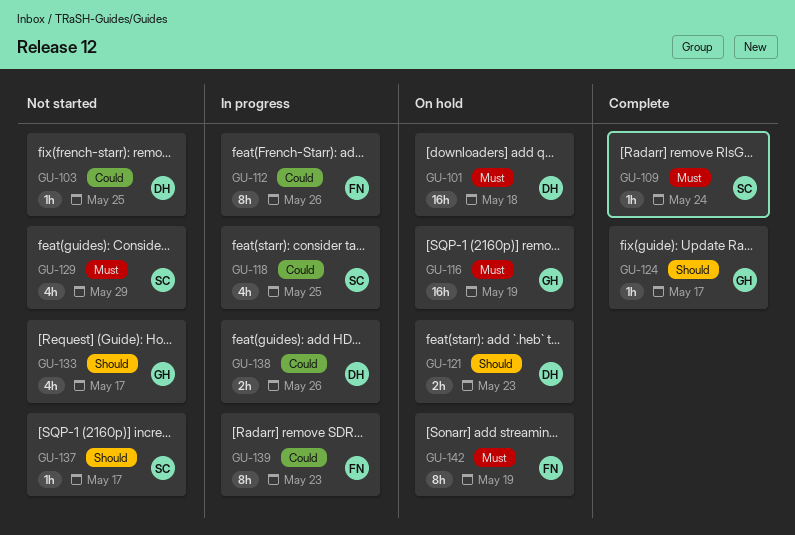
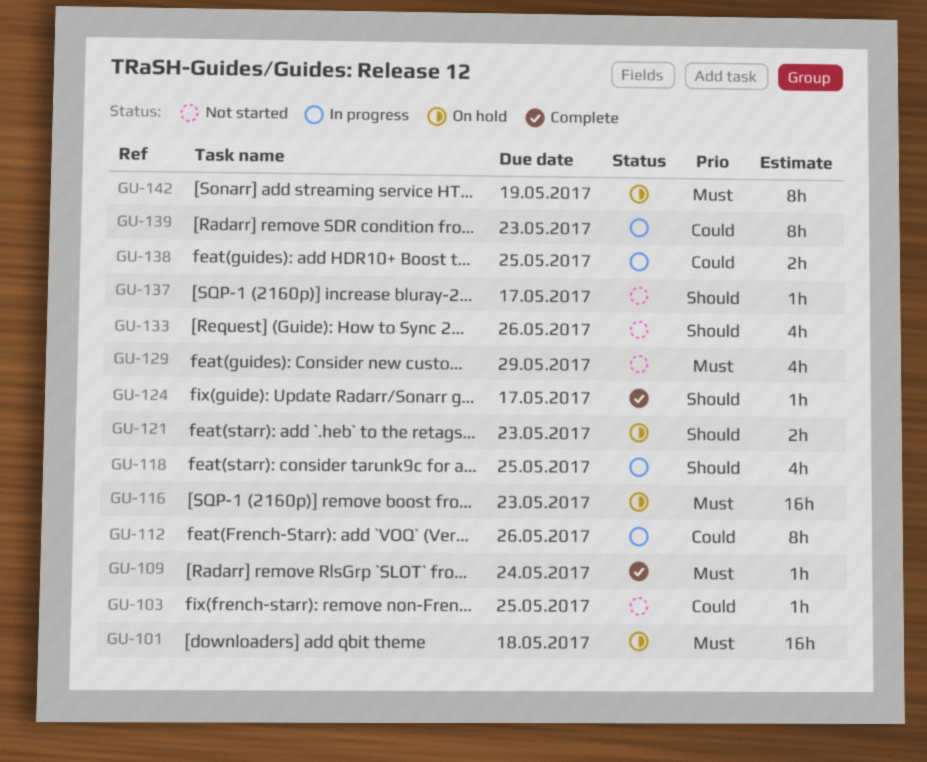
GU-116, due: May 19 -> May 23
GU-118, priority: Could -> Should
GU-133, due: May 17 -> May 26
GU-138, due: May 26 -> May 25

